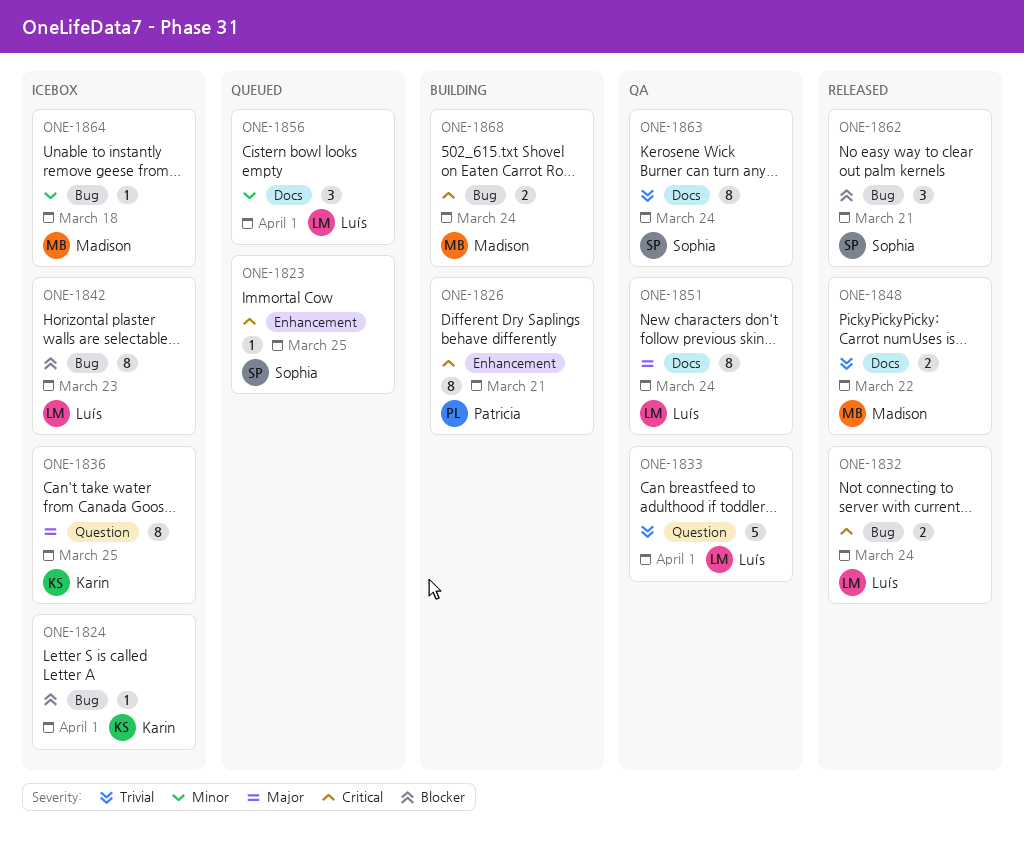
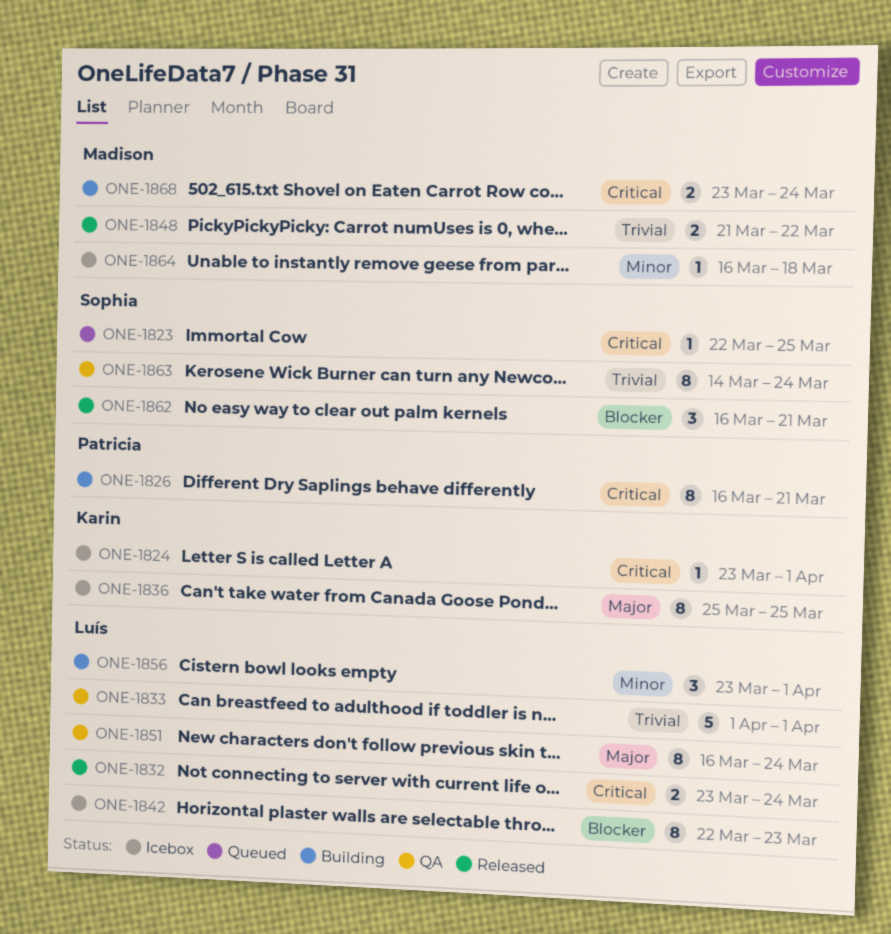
ONE-1824, priority: Blocker -> Critical
ONE-1856, status: Queued -> Building

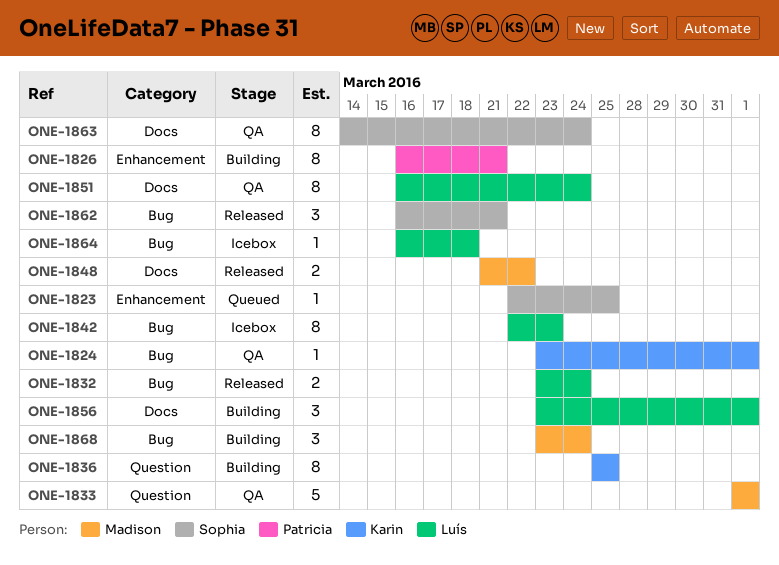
ONE-1824, status: Icebox -> QA
ONE-1833, owner: Luís -> Madison
ONE-1836, status: Icebox -> Building
ONE-1864, owner: Madison -> Luís
ONE-1868, estimate: 2 -> 3

